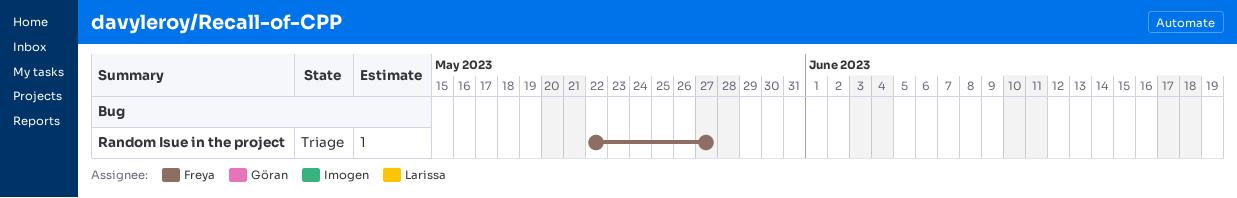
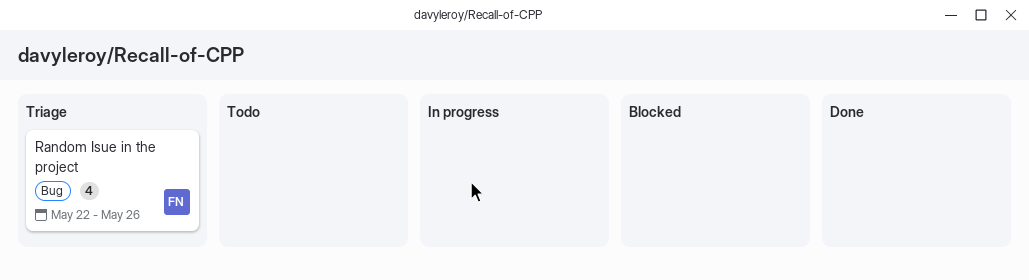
Random Isue in the project, estimate: 1 -> 4
Random Isue in the project, due: May 27 -> May 26

